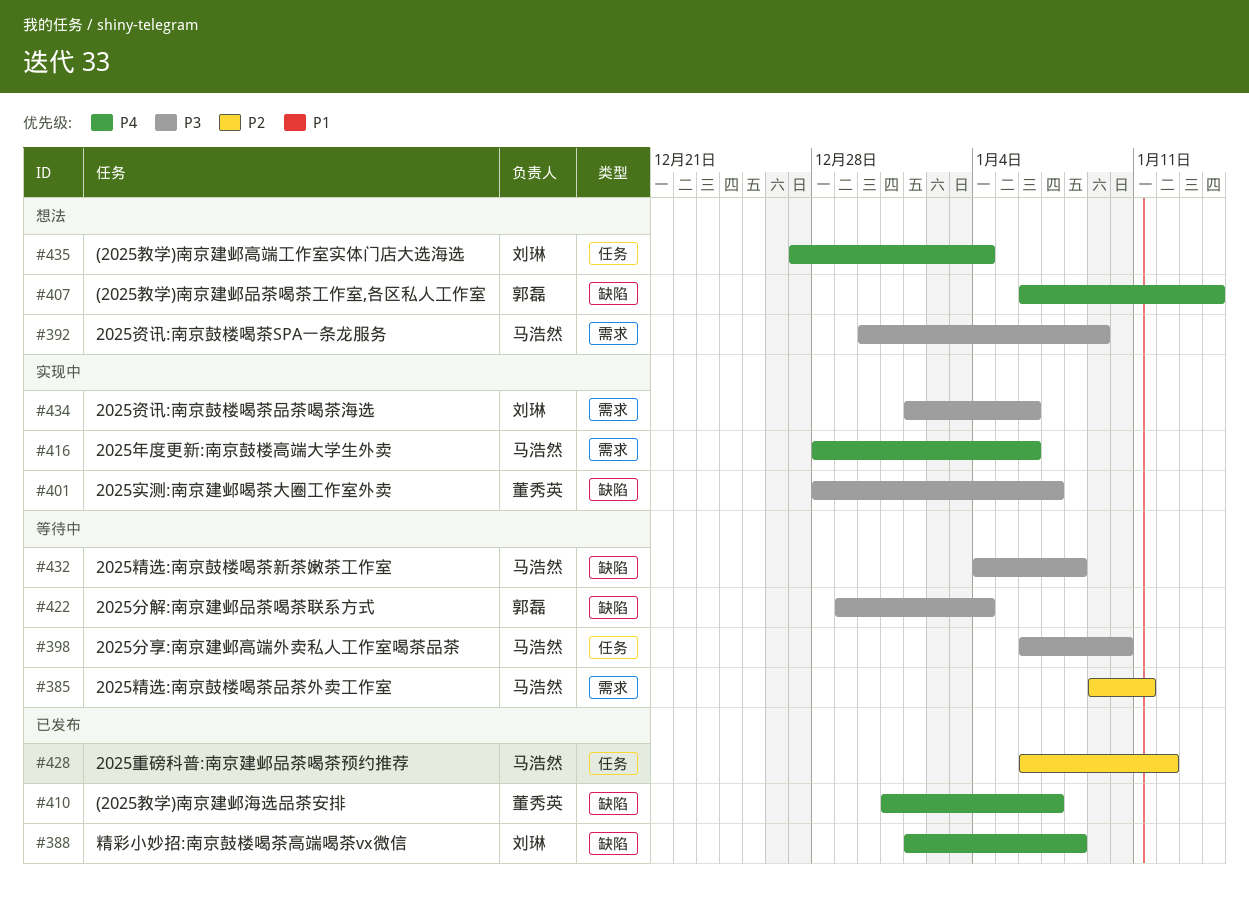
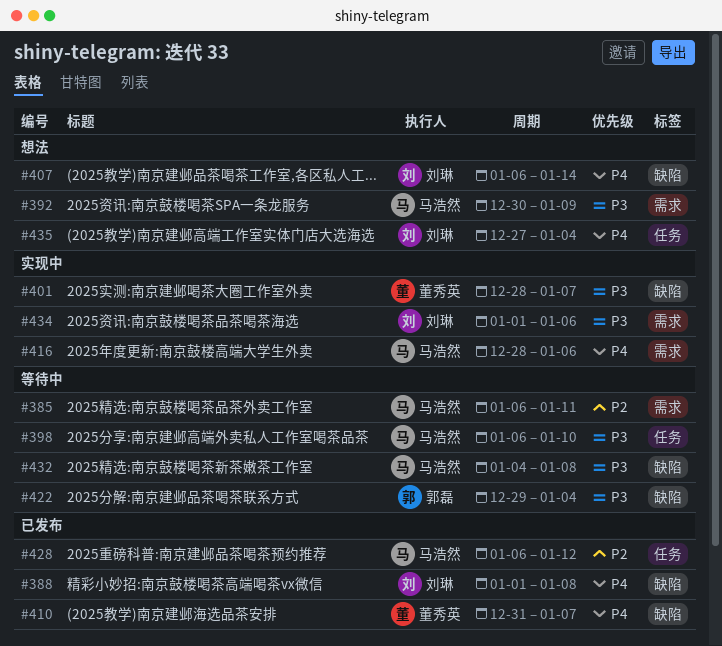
#385, start: Jan 9 -> Jan 6
#407, owner: 郭磊 -> 刘琳

